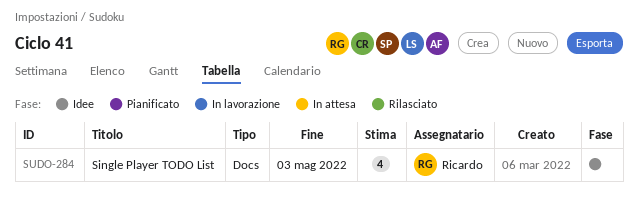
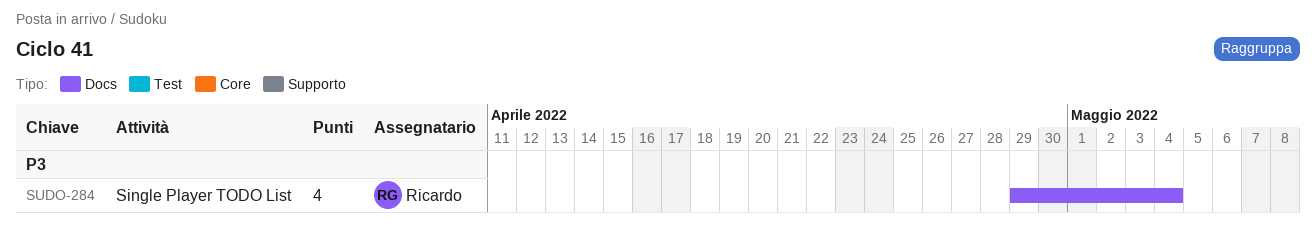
SUDO-284, due: May 3 -> May 4

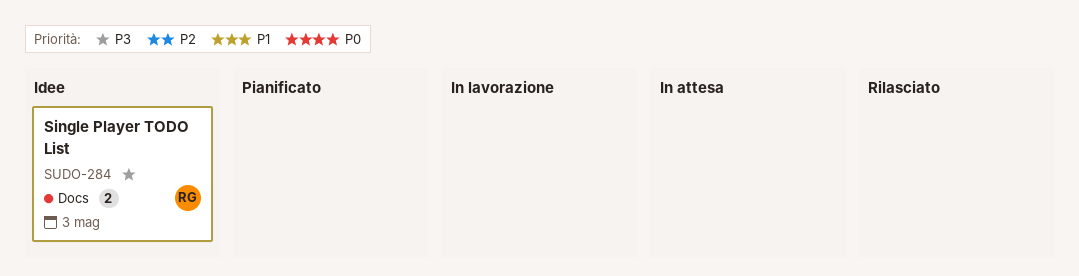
SUDO-284, estimate: 4 -> 2
SUDO-284, due: May 4 -> May 3

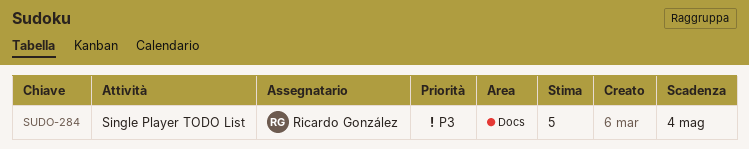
SUDO-284, estimate: 2 -> 5
SUDO-284, due: May 3 -> May 4

